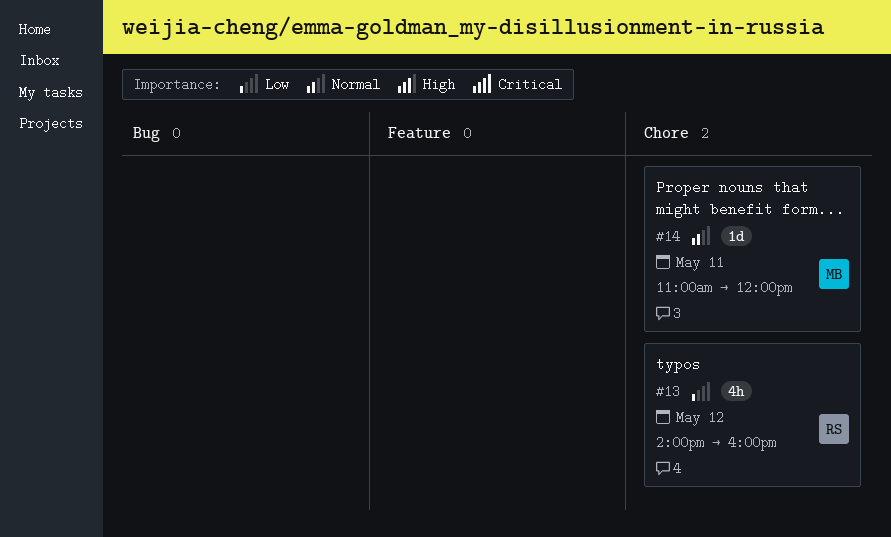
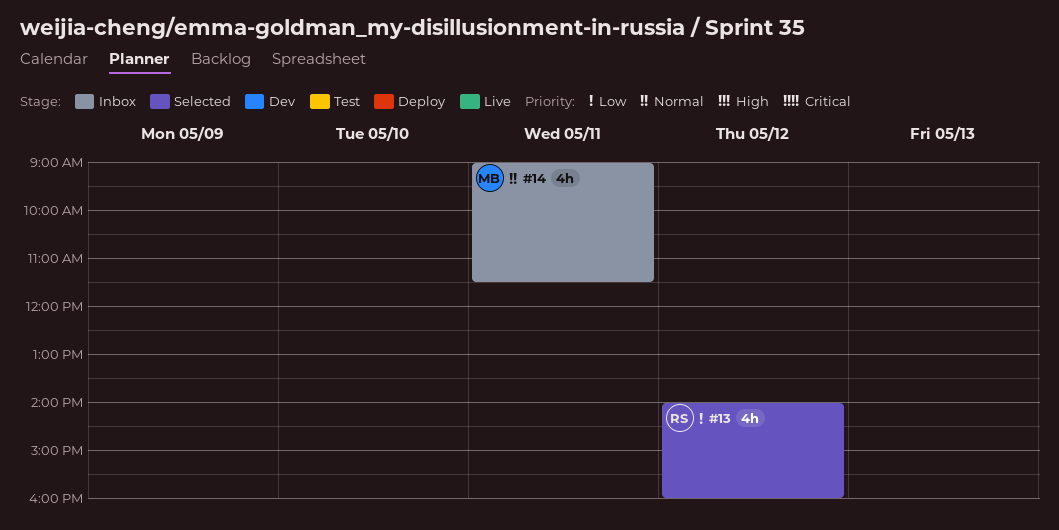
#14, estimate: 1d -> 4h
#14, begins: 11:00 -> 09:00
#14, ends: 12:00 -> 11:30

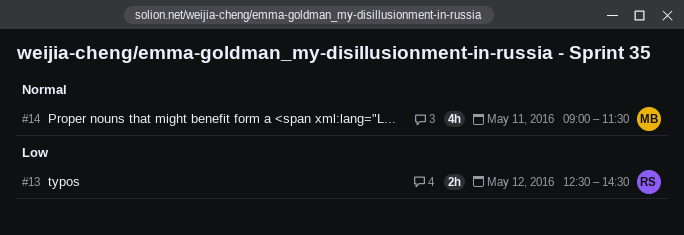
#13, estimate: 4h -> 2h
#13, begins: 14:00 -> 12:30
#13, ends: 16:00 -> 14:30

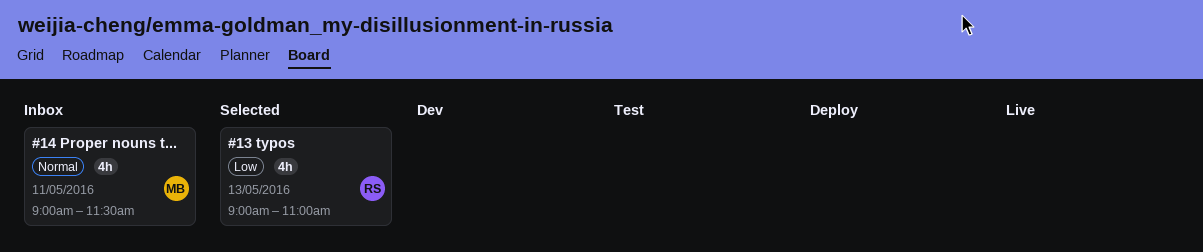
#13, estimate: 2h -> 4h
#13, day: May 12 -> May 13
#13, begins: 12:30 -> 09:00
#13, ends: 14:30 -> 11:00

